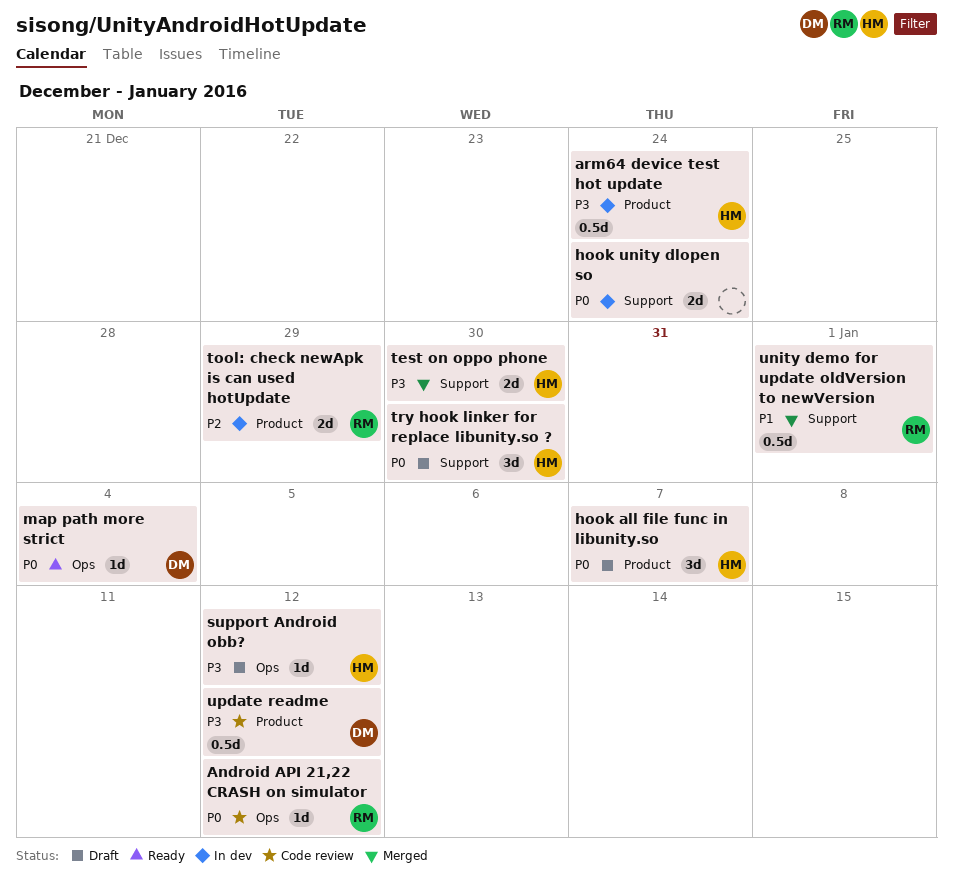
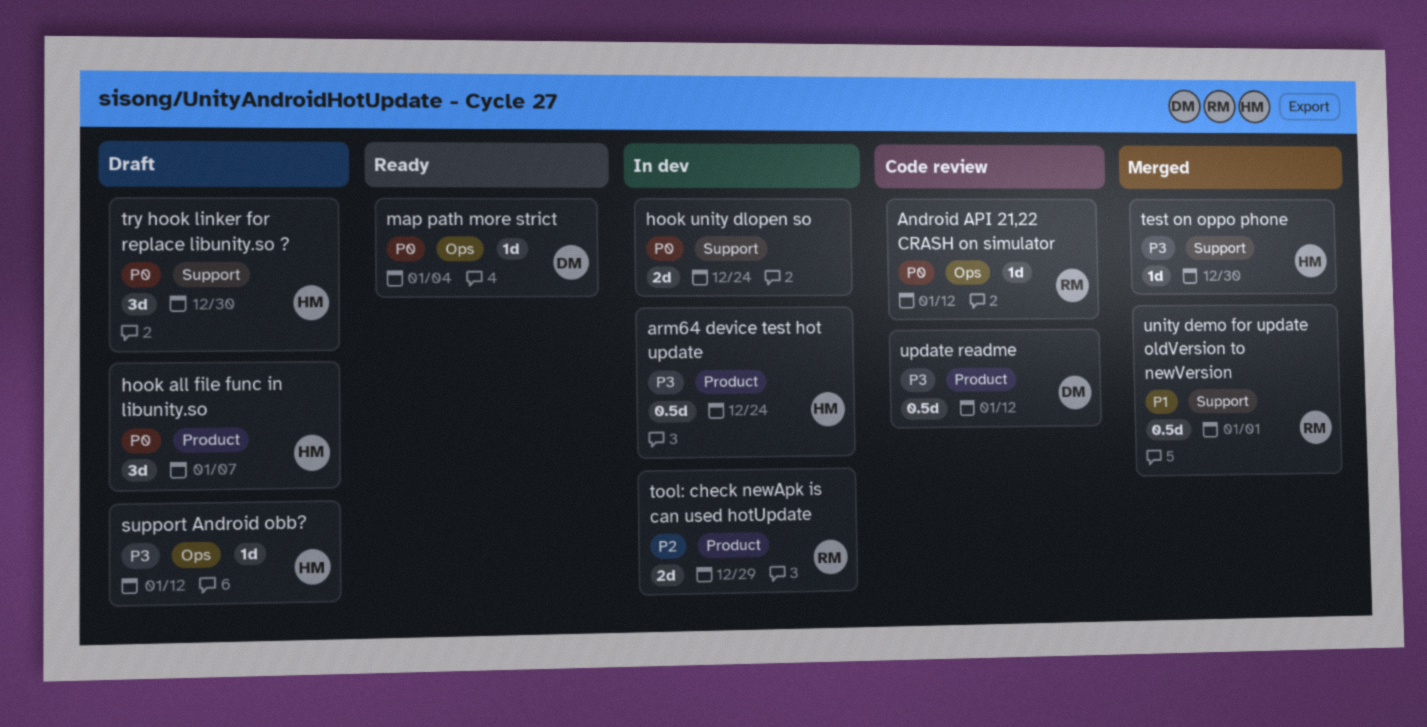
test on oppo phone, estimate: 2d -> 1d

